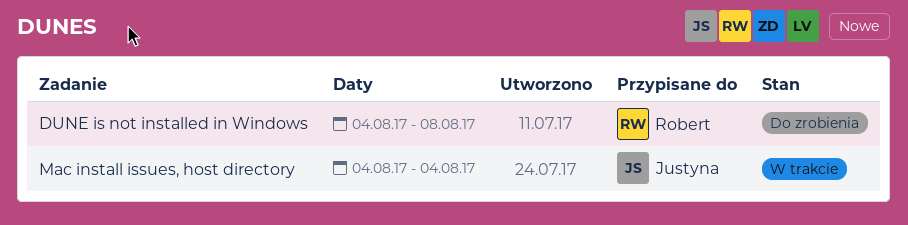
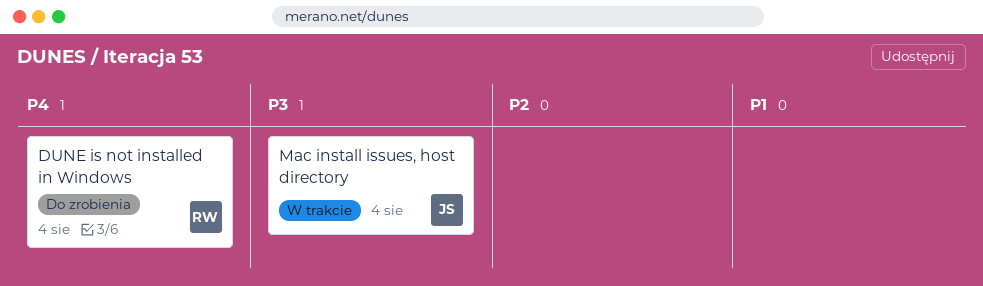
DUNE is not installed in Windows, due: Aug 8 -> Aug 4

